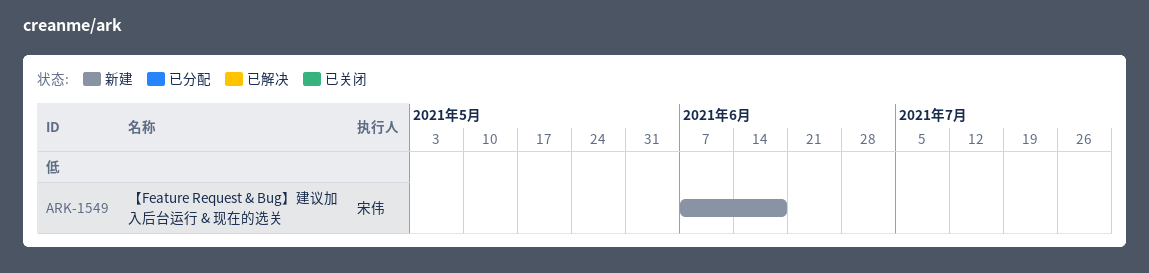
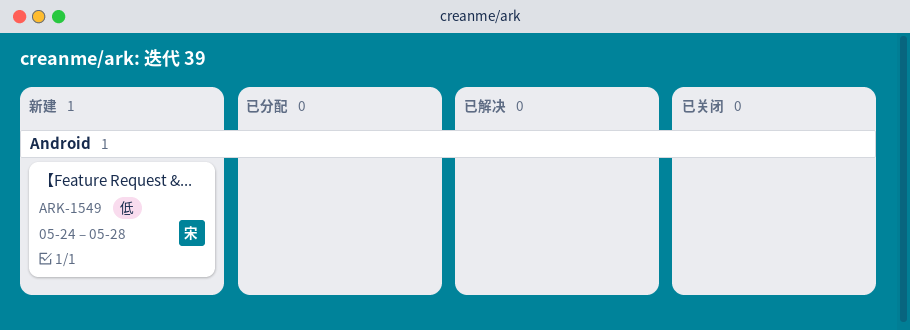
ARK-1549, start: Jun 7 -> May 24
ARK-1549, due: Jun 18 -> May 28

